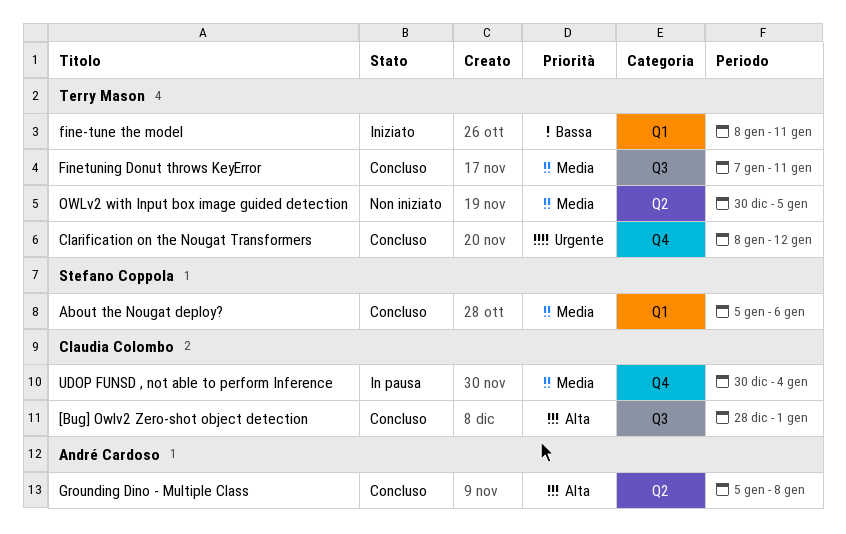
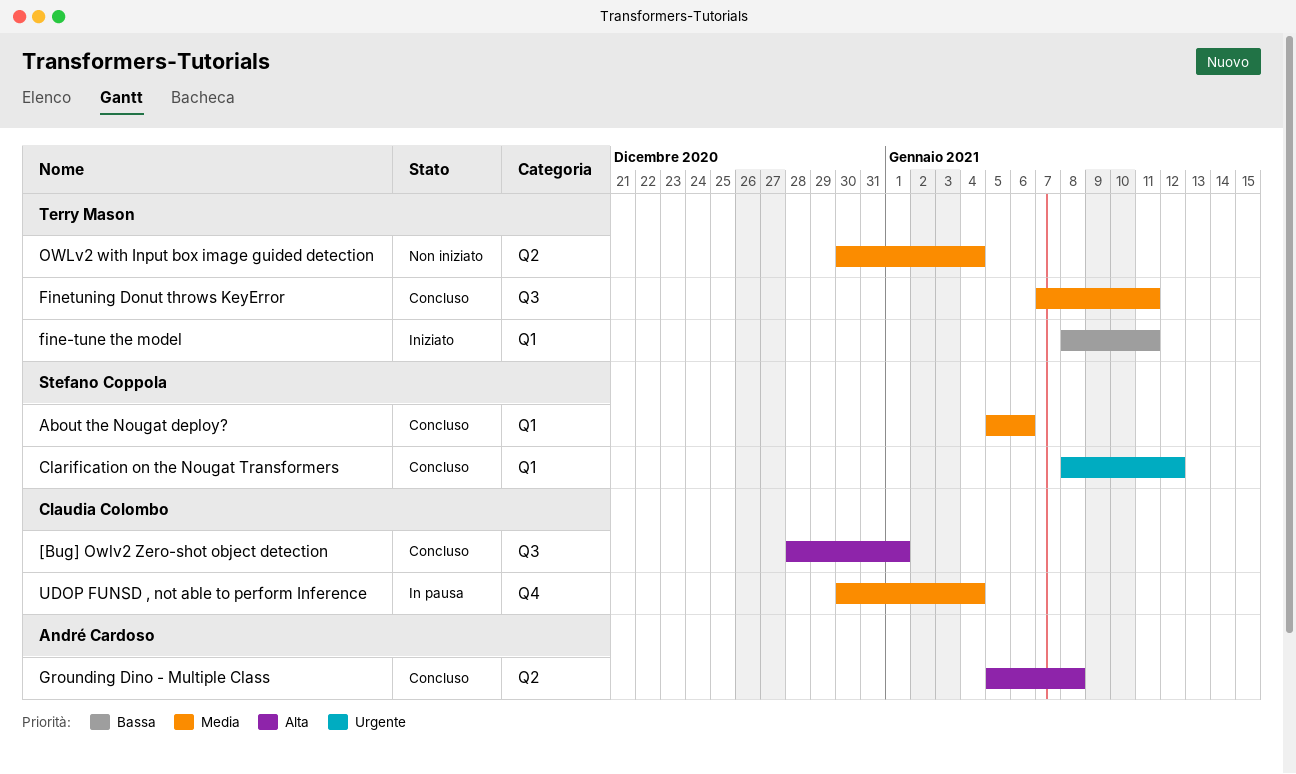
Clarification on the Nougat Transformers, owner: Terry Mason -> Stefano Coppola
Clarification on the Nougat Transformers, label: Q4 -> Q1
OWLv2 with Input box image guided detection, due: Jan 5 -> Jan 4

